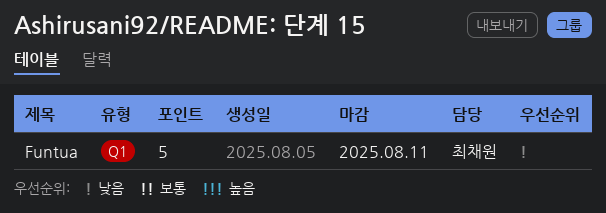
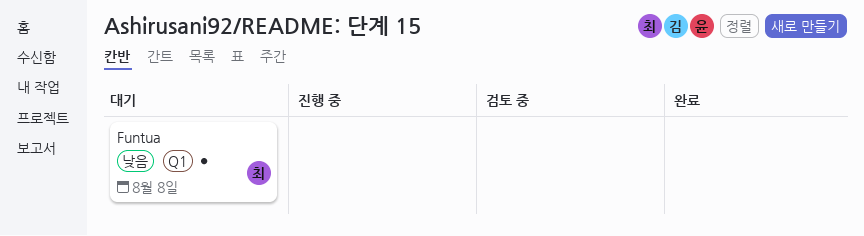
Funtua, estimate: 5 -> 1
Funtua, due: Aug 11 -> Aug 8

